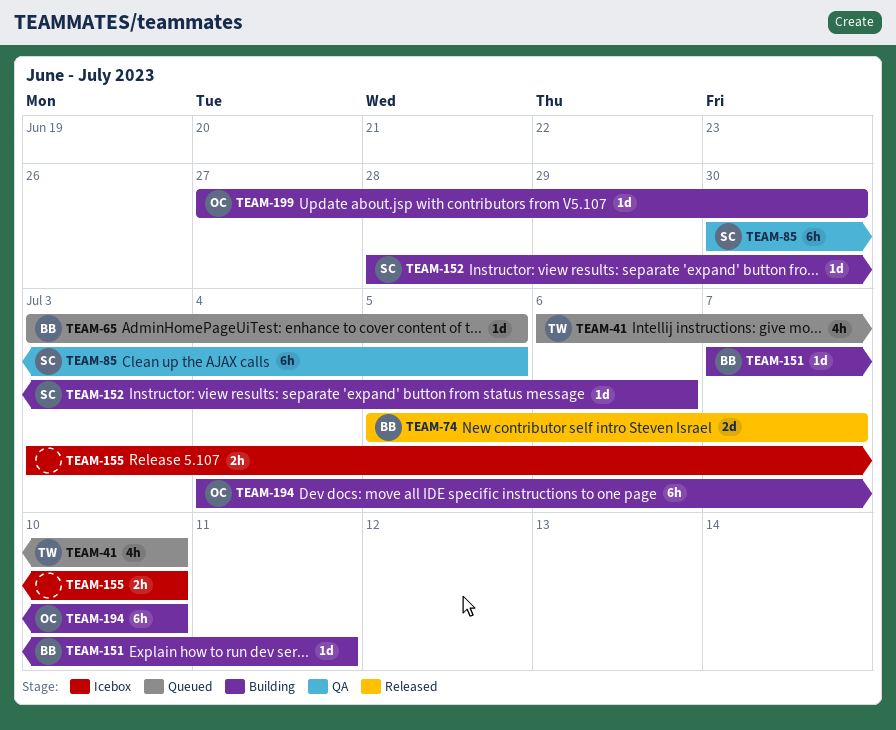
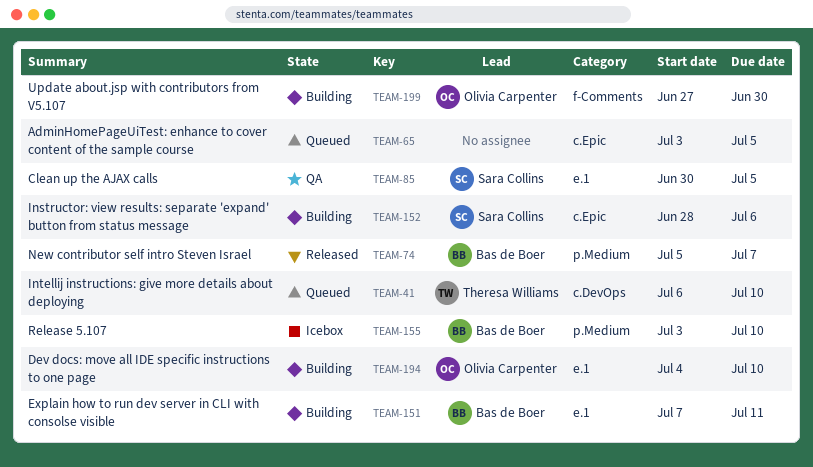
TEAM-65, owner: Bas de Boer -> none
TEAM-155, owner: none -> Bas de Boer

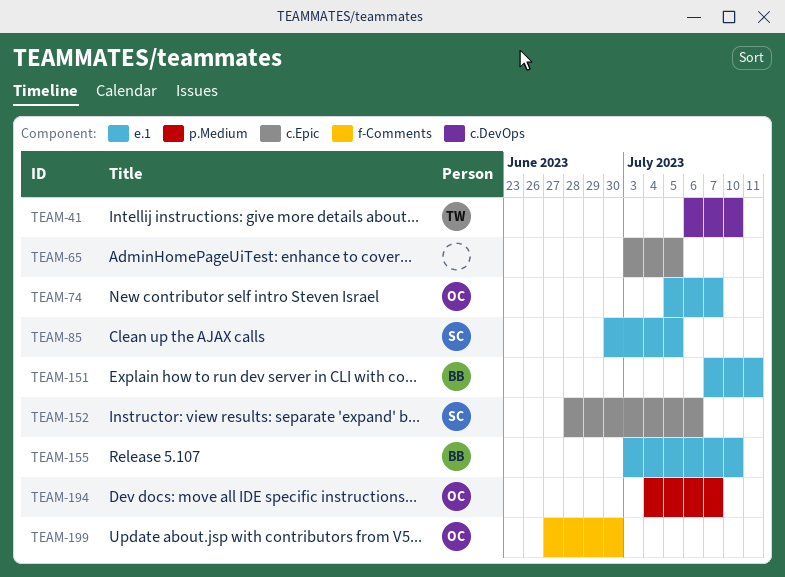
TEAM-74, owner: Bas de Boer -> Olivia Carpenter
TEAM-74, label: p.Medium -> e.1
TEAM-155, label: p.Medium -> e.1
TEAM-194, label: e.1 -> p.Medium
TEAM-194, due: Jul 10 -> Jul 7

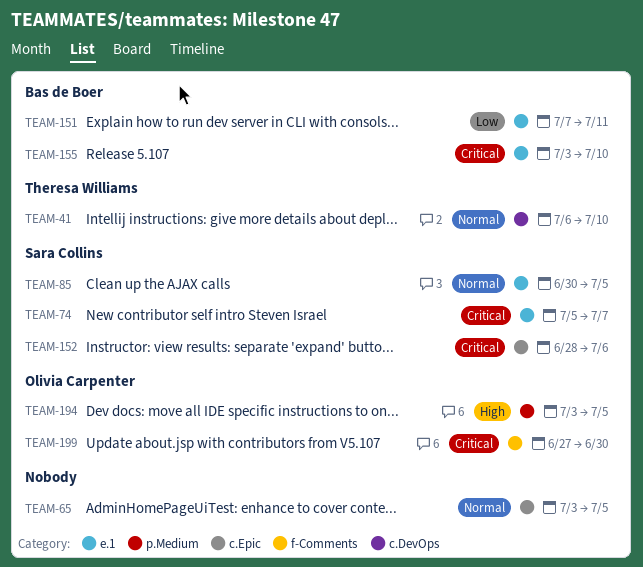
TEAM-74, owner: Olivia Carpenter -> Sara Collins
TEAM-194, start: Jul 4 -> Jul 3
TEAM-194, due: Jul 7 -> Jul 5

